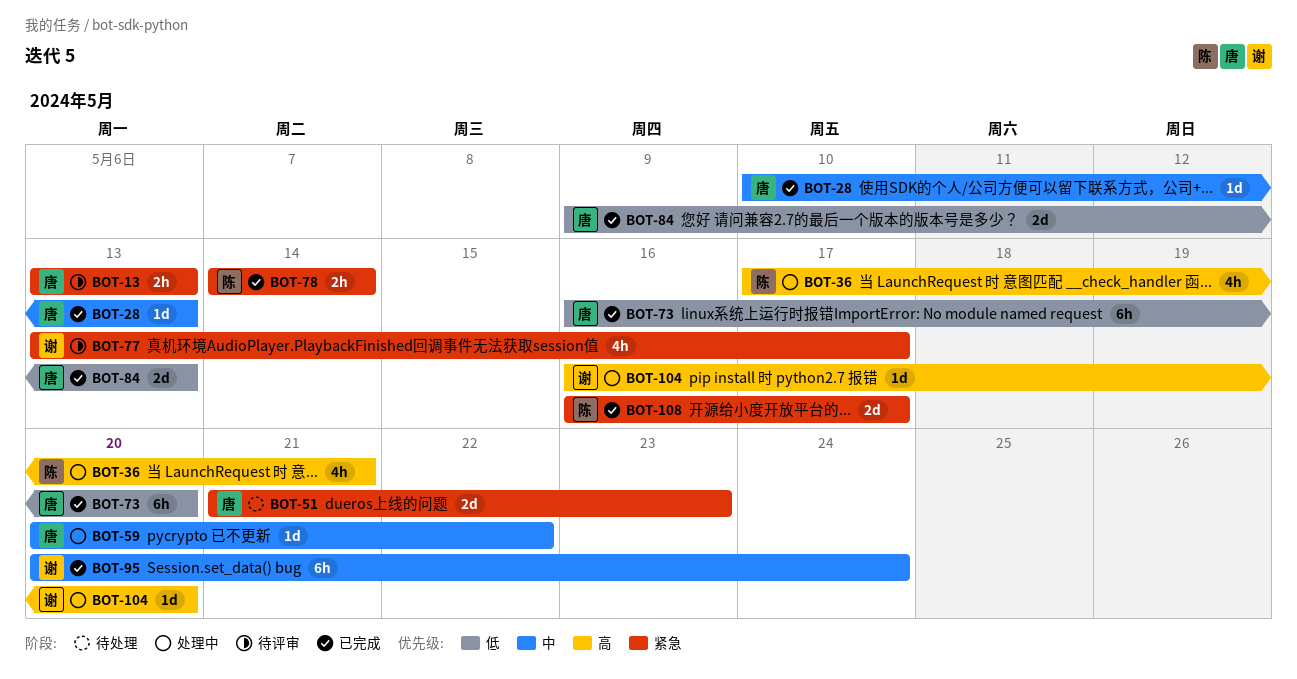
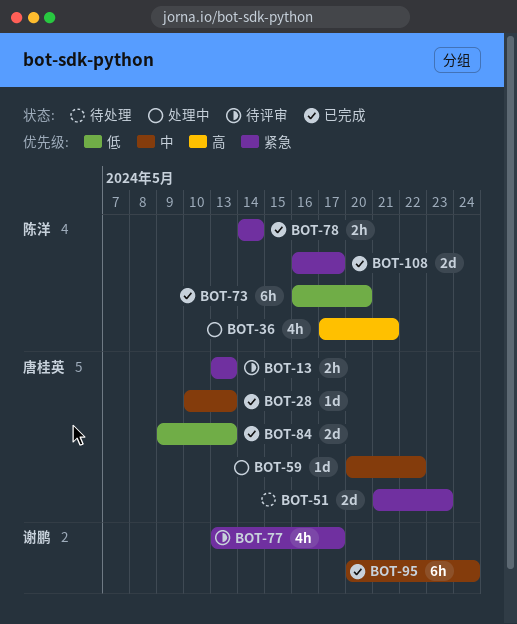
BOT-73, owner: 唐桂英 -> 陈洋
BOT-104: present -> none

